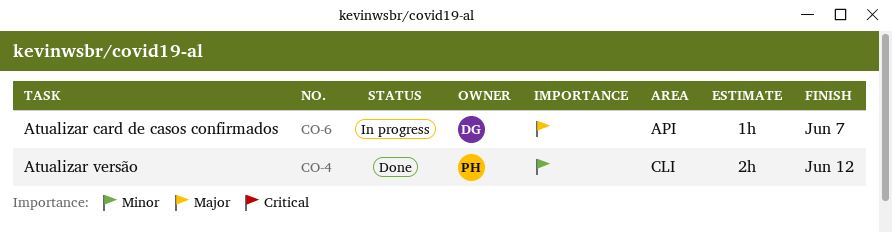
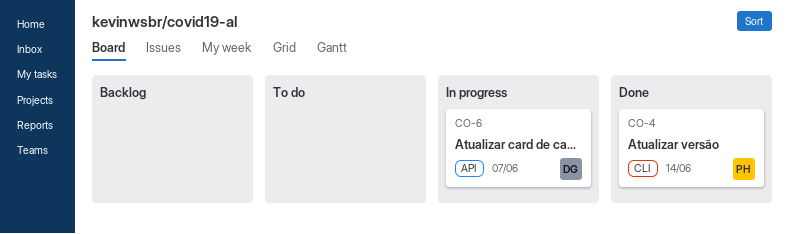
CO-4, due: Jun 12 -> Jun 14

